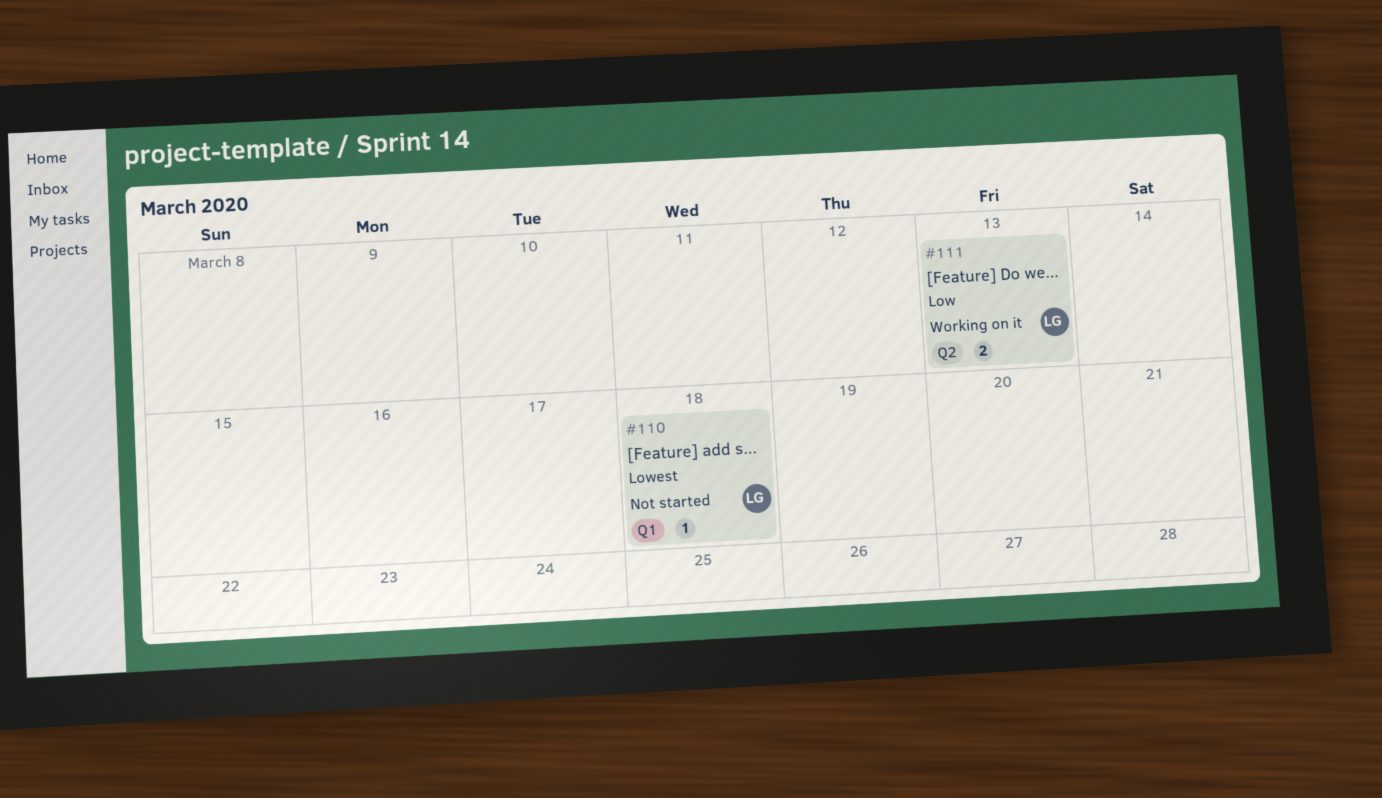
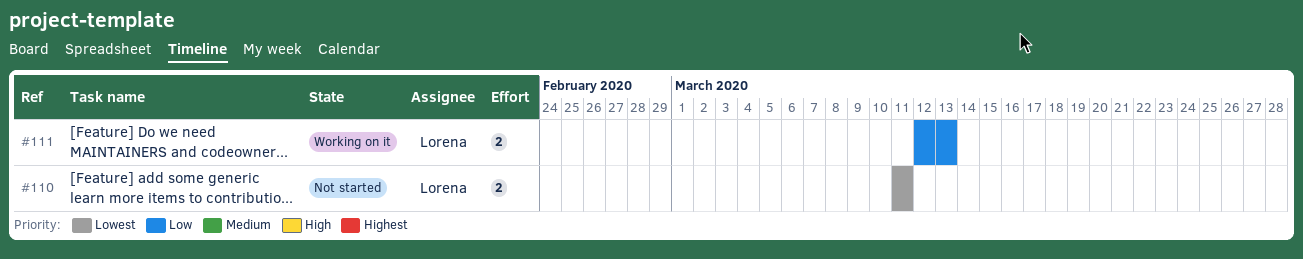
#110, estimate: 1 -> 2
#110, due: Mar 18 -> Mar 11

